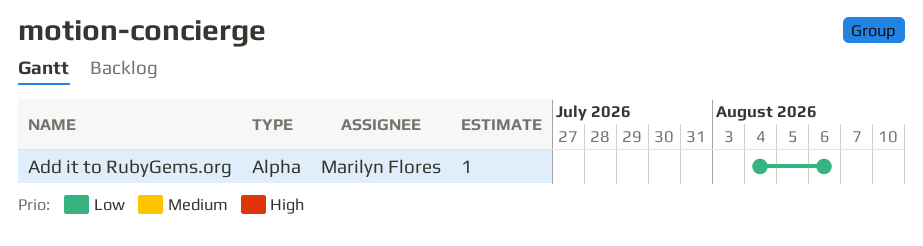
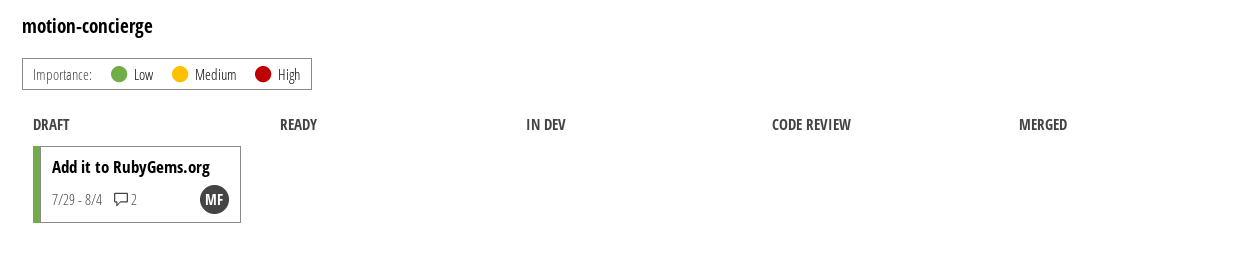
Add it to RubyGems.org, start: Aug 4 -> Jul 29
Add it to RubyGems.org, due: Aug 6 -> Aug 4

